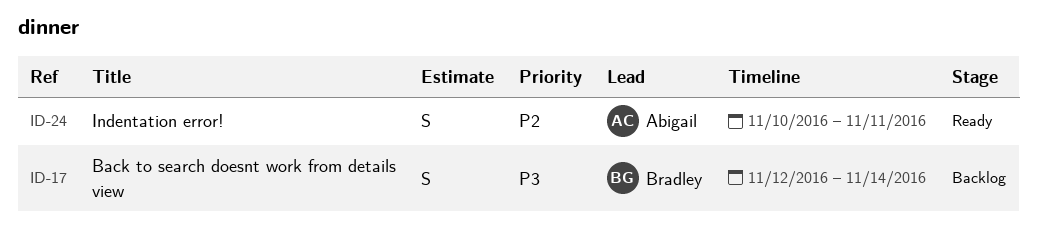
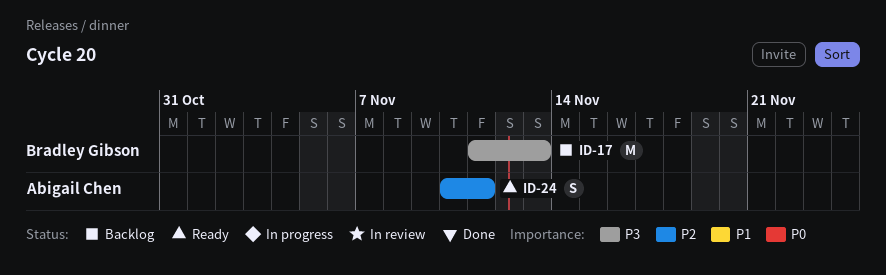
ID-17, estimate: S -> M
ID-17, start: Nov 12 -> Nov 11
ID-17, due: Nov 14 -> Nov 13

